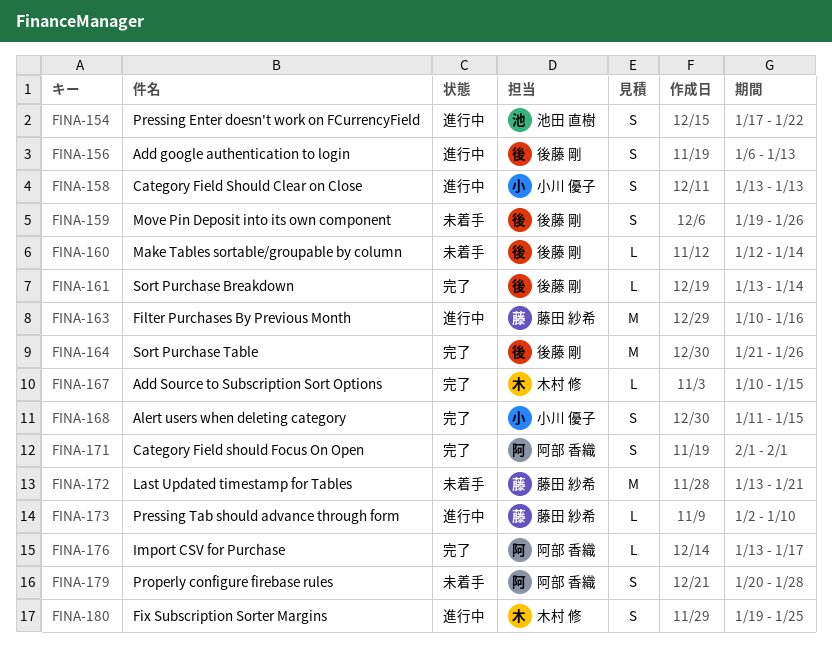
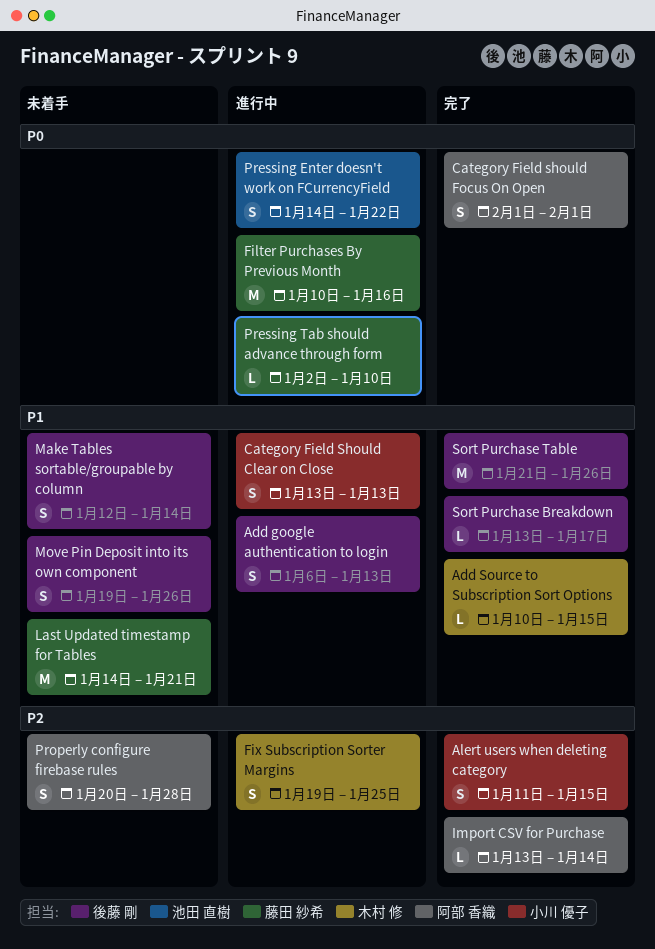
Import CSV for Purchase, due: Jan 17 -> Jan 14
Last Updated timestamp for Tables, start: Jan 13 -> Jan 14
Make Tables sortable/groupable by column, estimate: L -> S
Pressing Enter doesn't work on FCurrencyField, start: Jan 17 -> Jan 14
Sort Purchase Breakdown, due: Jan 14 -> Jan 17

